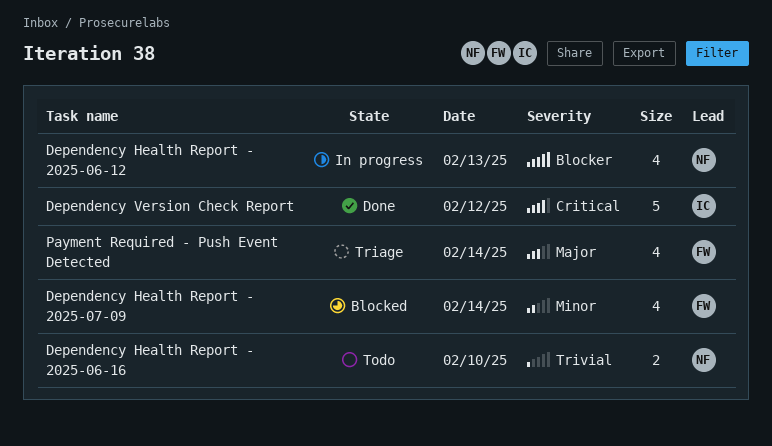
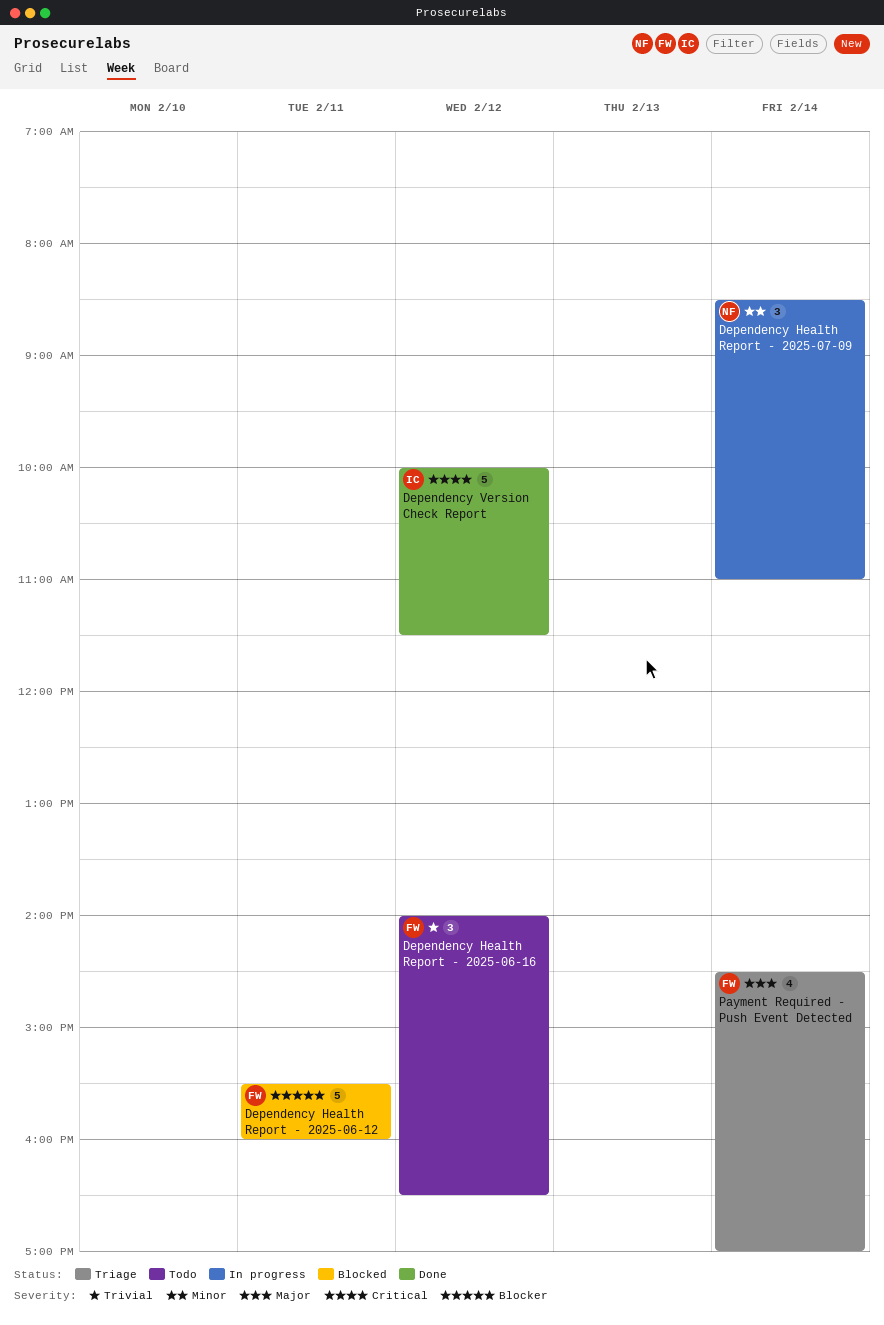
Dependency Health Report - 2025-06-12, status: In progress -> Blocked
Dependency Health Report - 2025-06-12, owner: NF -> FW
Dependency Health Report - 2025-06-12, estimate: 4 -> 5
Dependency Health Report - 2025-06-12, day: Feb 13 -> Feb 11
Dependency Health Report - 2025-06-16, owner: NF -> FW
Dependency Health Report - 2025-06-16, estimate: 2 -> 3
Dependency Health Report - 2025-06-16, day: Feb 10 -> Feb 12
Dependency Health Report - 2025-07-09, status: Blocked -> In progress
Dependency Health Report - 2025-07-09, owner: FW -> NF
Dependency Health Report - 2025-07-09, estimate: 4 -> 3

